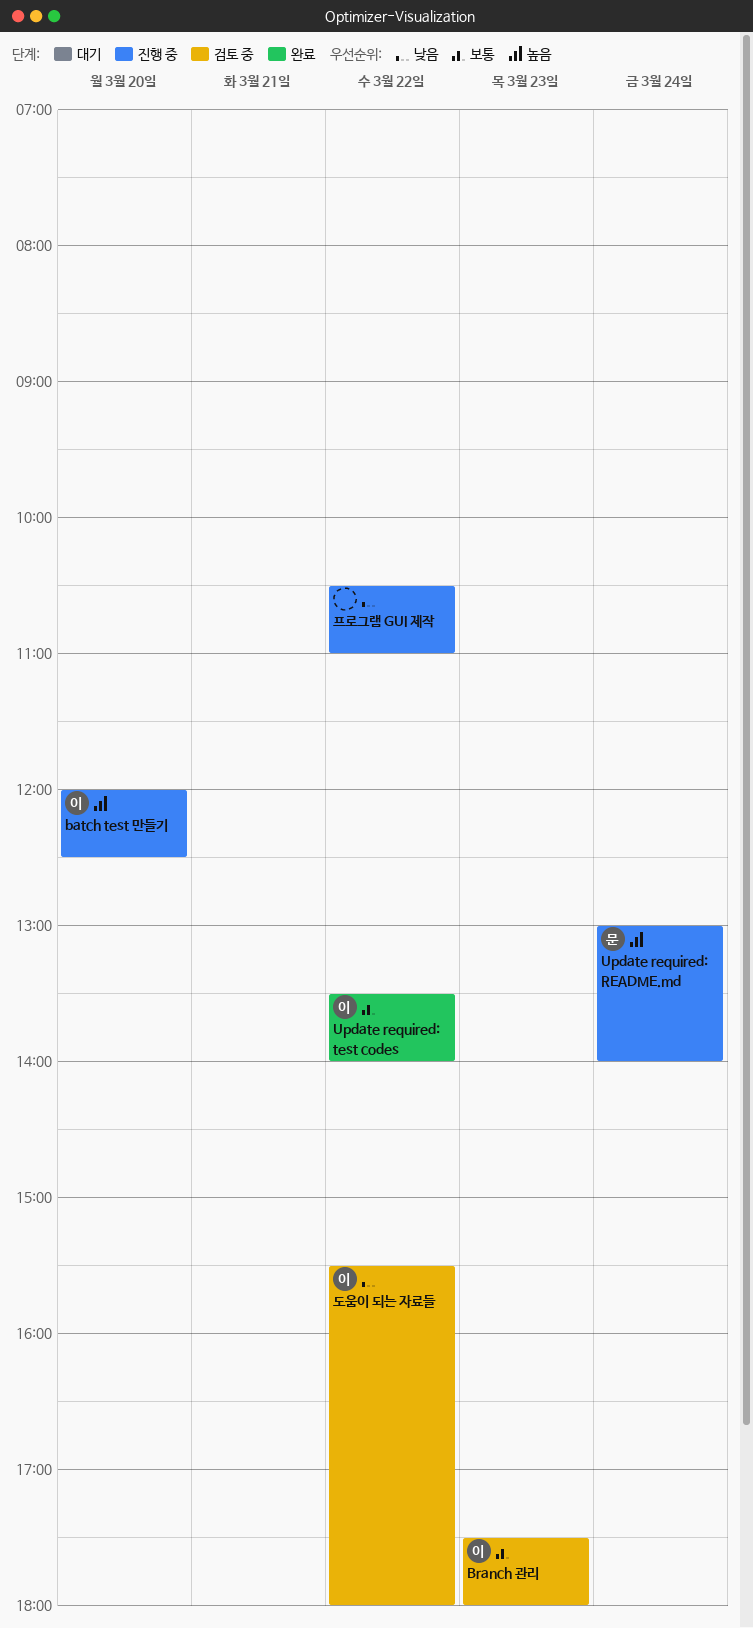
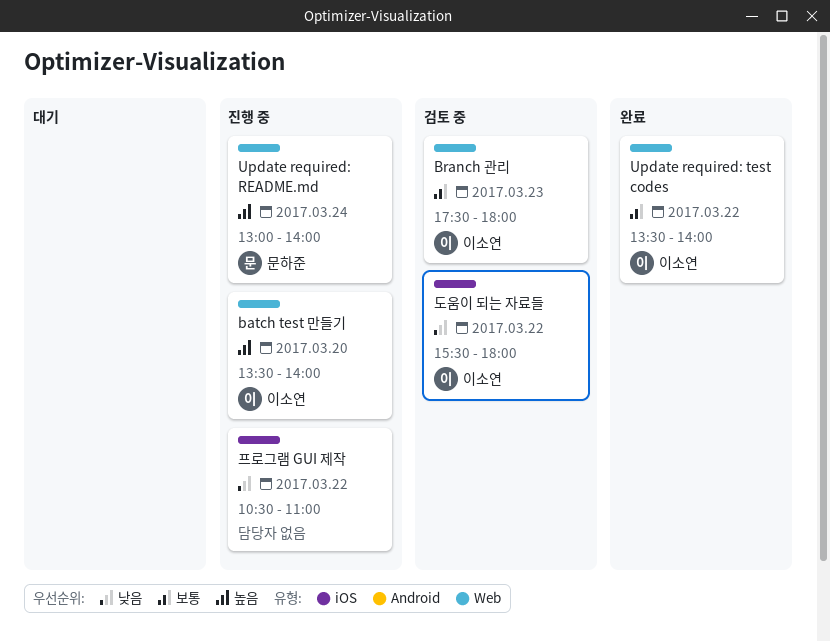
batch test 만들기, begins: 12:00 -> 13:30
batch test 만들기, ends: 12:30 -> 14:00

